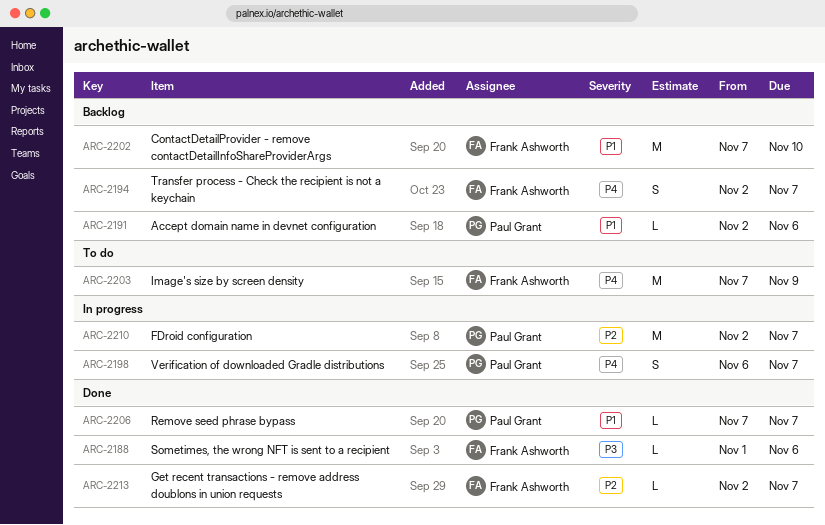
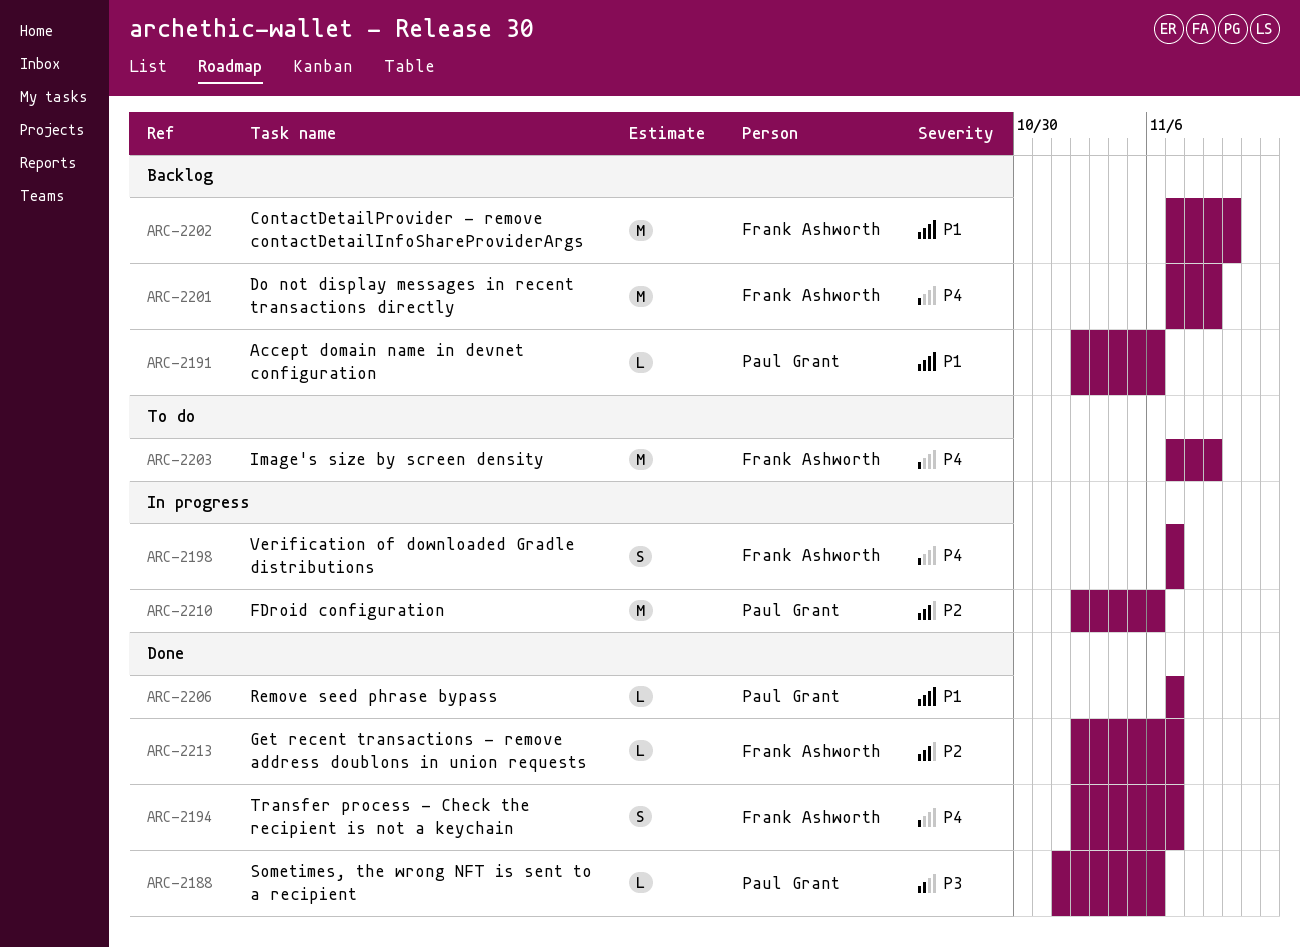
ARC-2188, owner: Frank Ashworth -> Paul Grant
ARC-2194, status: Backlog -> Done
ARC-2198, owner: Paul Grant -> Frank Ashworth
ARC-2198, start: Nov 6 -> Nov 7
ARC-2201: none -> present
ARC-2210, due: Nov 7 -> Nov 6

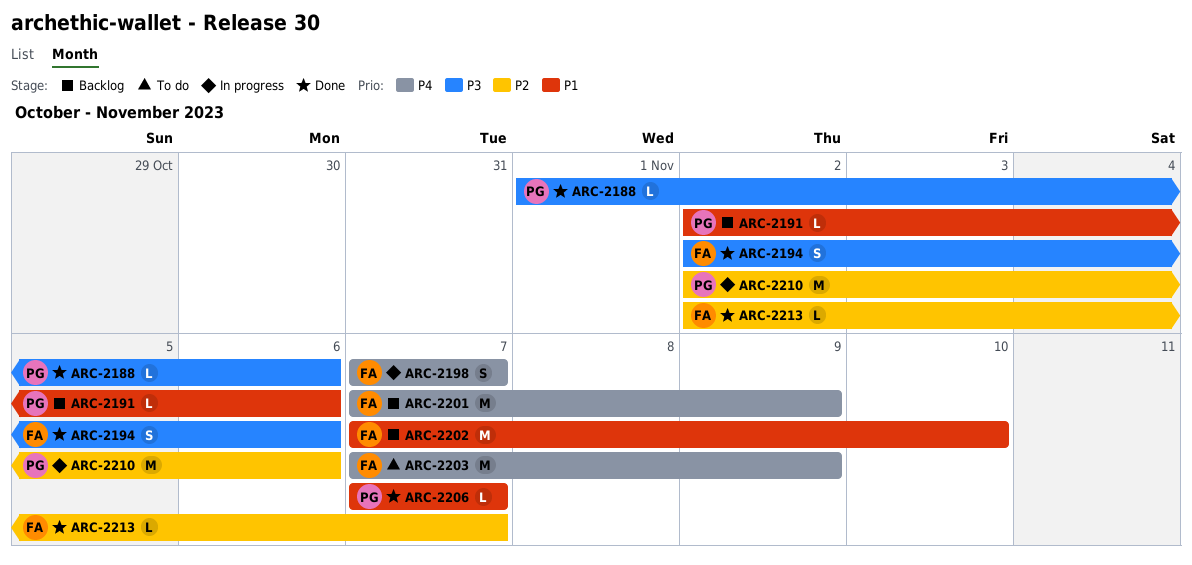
ARC-2194, priority: P4 -> P3
ARC-2194, due: Nov 7 -> Nov 6

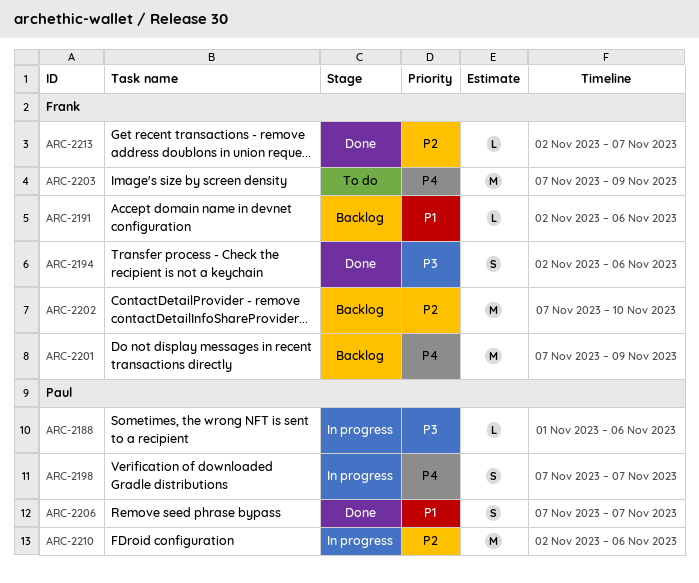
ARC-2188, status: Done -> In progress
ARC-2191, owner: Paul -> Frank
ARC-2198, owner: Frank -> Paul
ARC-2202, priority: P1 -> P2
ARC-2206, estimate: L -> S

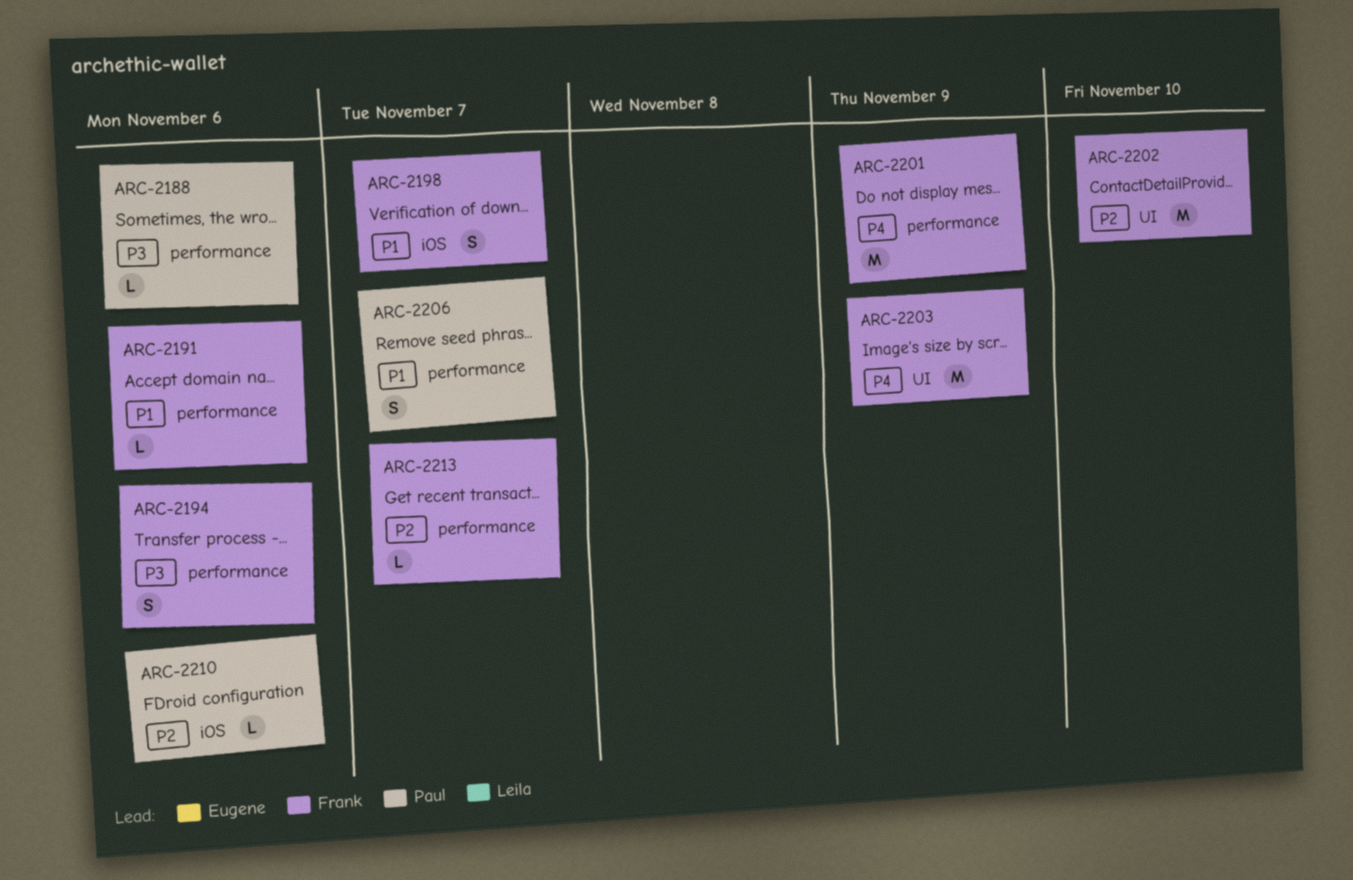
ARC-2198, owner: Paul -> Frank
ARC-2198, priority: P4 -> P1
ARC-2210, estimate: M -> L

